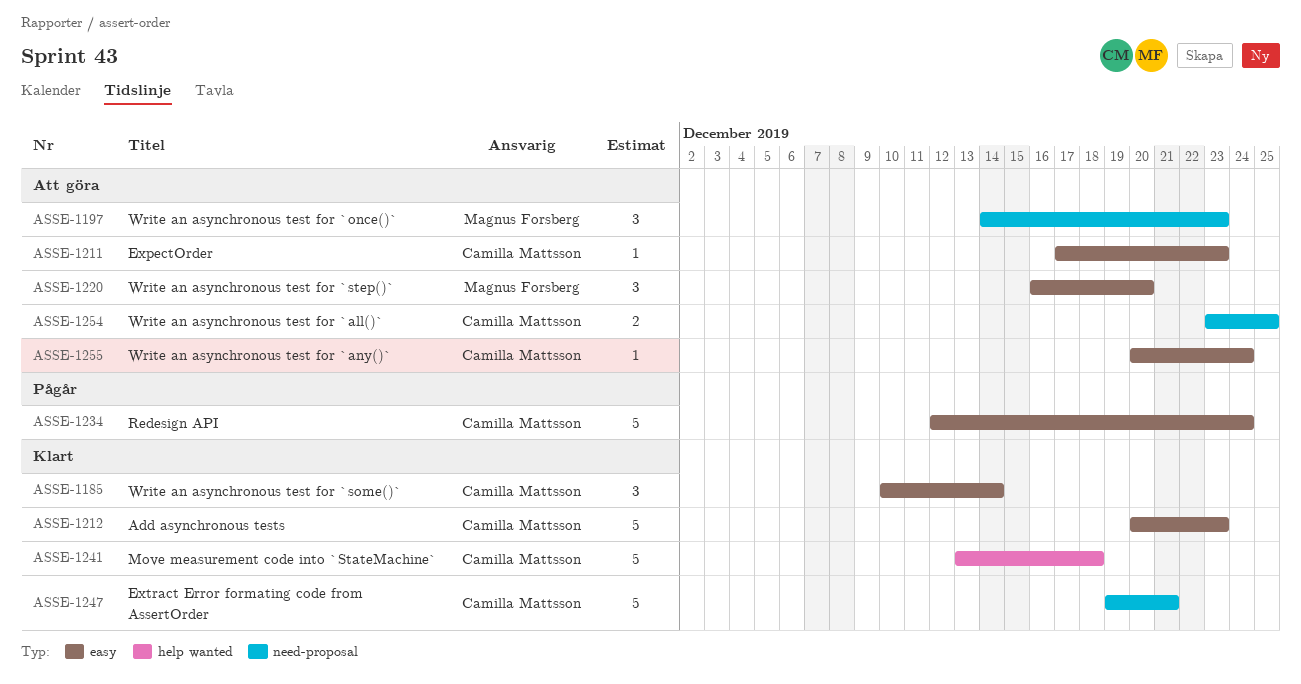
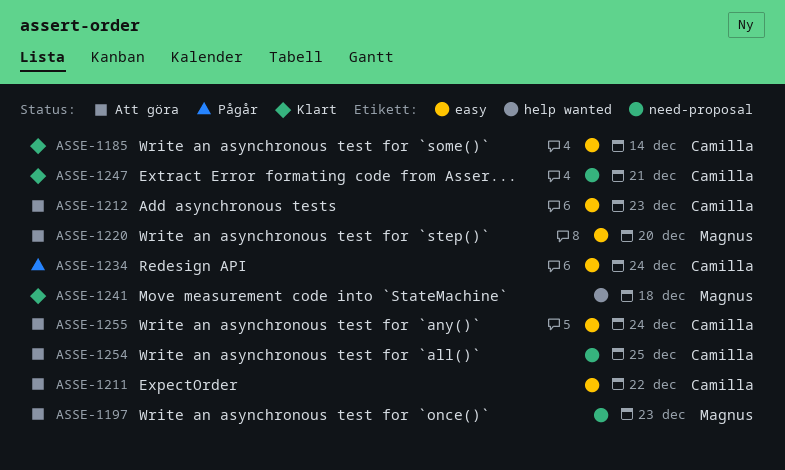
ASSE-1211, due: Dec 23 -> Dec 22
ASSE-1212, status: Klart -> Att göra
ASSE-1241, owner: Camilla Mattsson -> Magnus Forsberg

